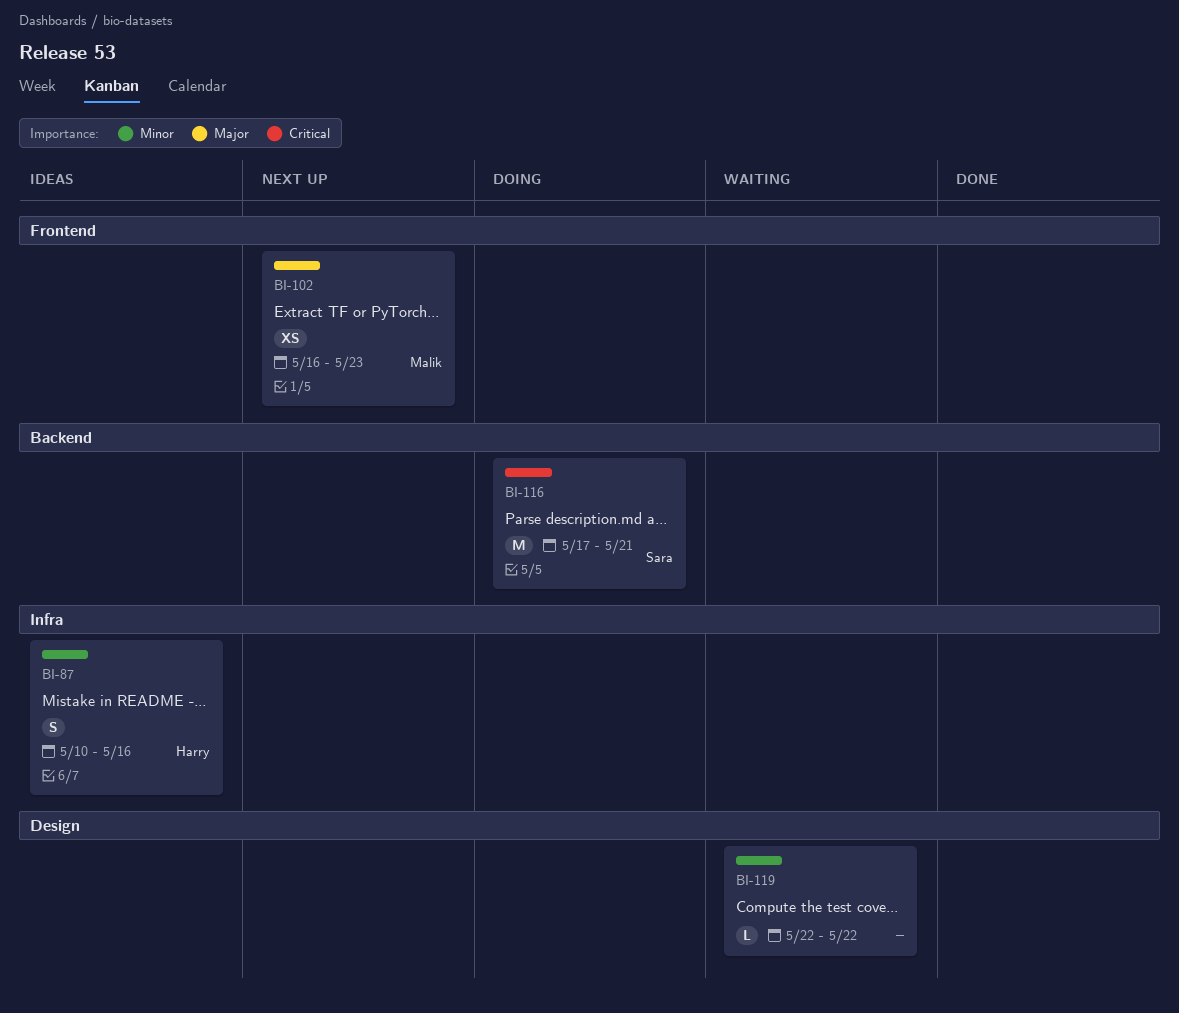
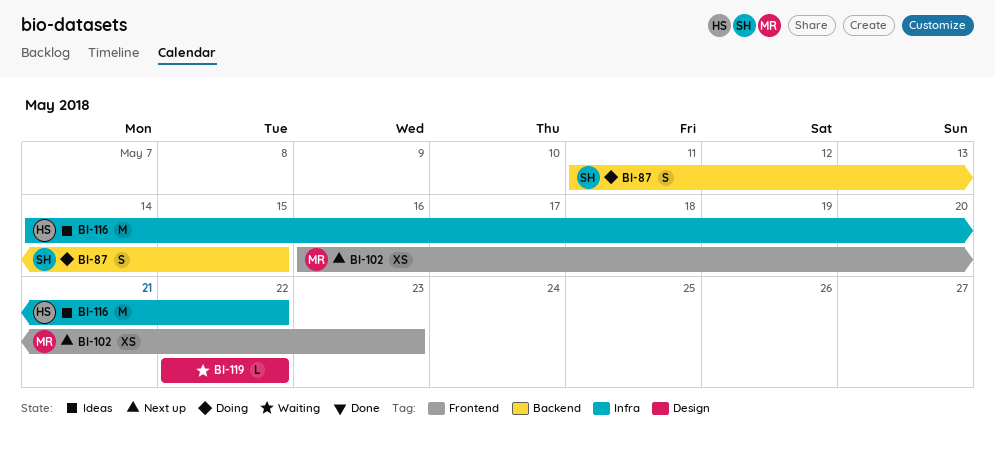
BI-87, status: Ideas -> Doing
BI-87, owner: Harry -> Sara
BI-87, label: Infra -> Backend
BI-87, start: May 10 -> May 11
BI-87, due: May 16 -> May 15
BI-116, status: Doing -> Ideas
BI-116, owner: Sara -> Harry
BI-116, label: Backend -> Infra
BI-116, start: May 17 -> May 14
BI-116, due: May 21 -> May 22

